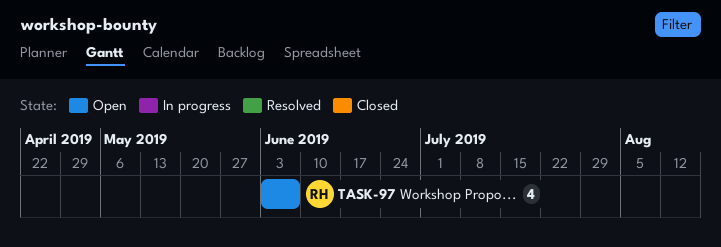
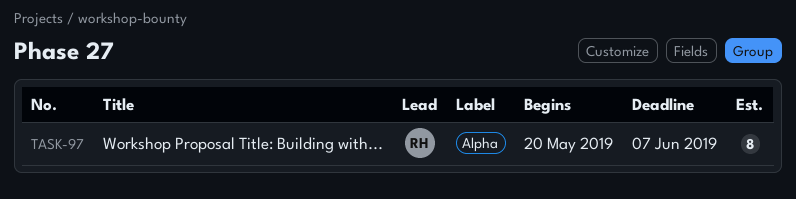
TASK-97, estimate: 4 -> 8
TASK-97, start: Jun 3 -> May 20

